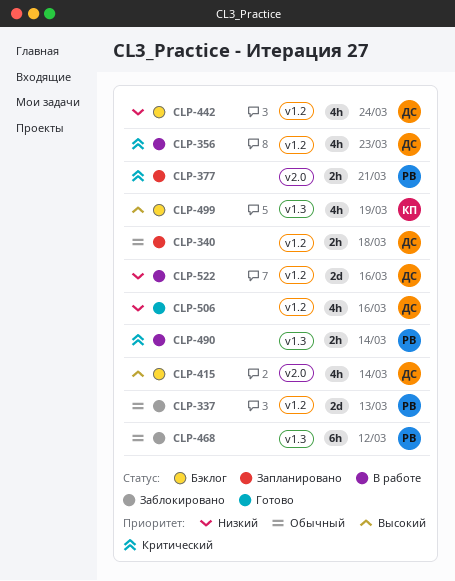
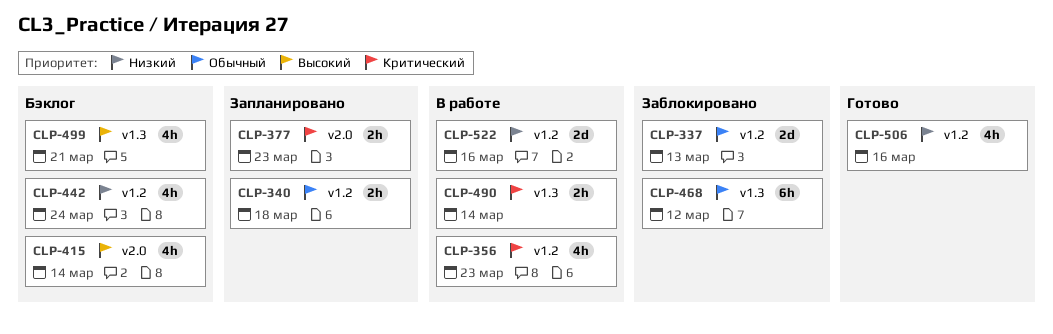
CLP-377, due: Mar 21 -> Mar 23
CLP-499, due: Mar 19 -> Mar 21

